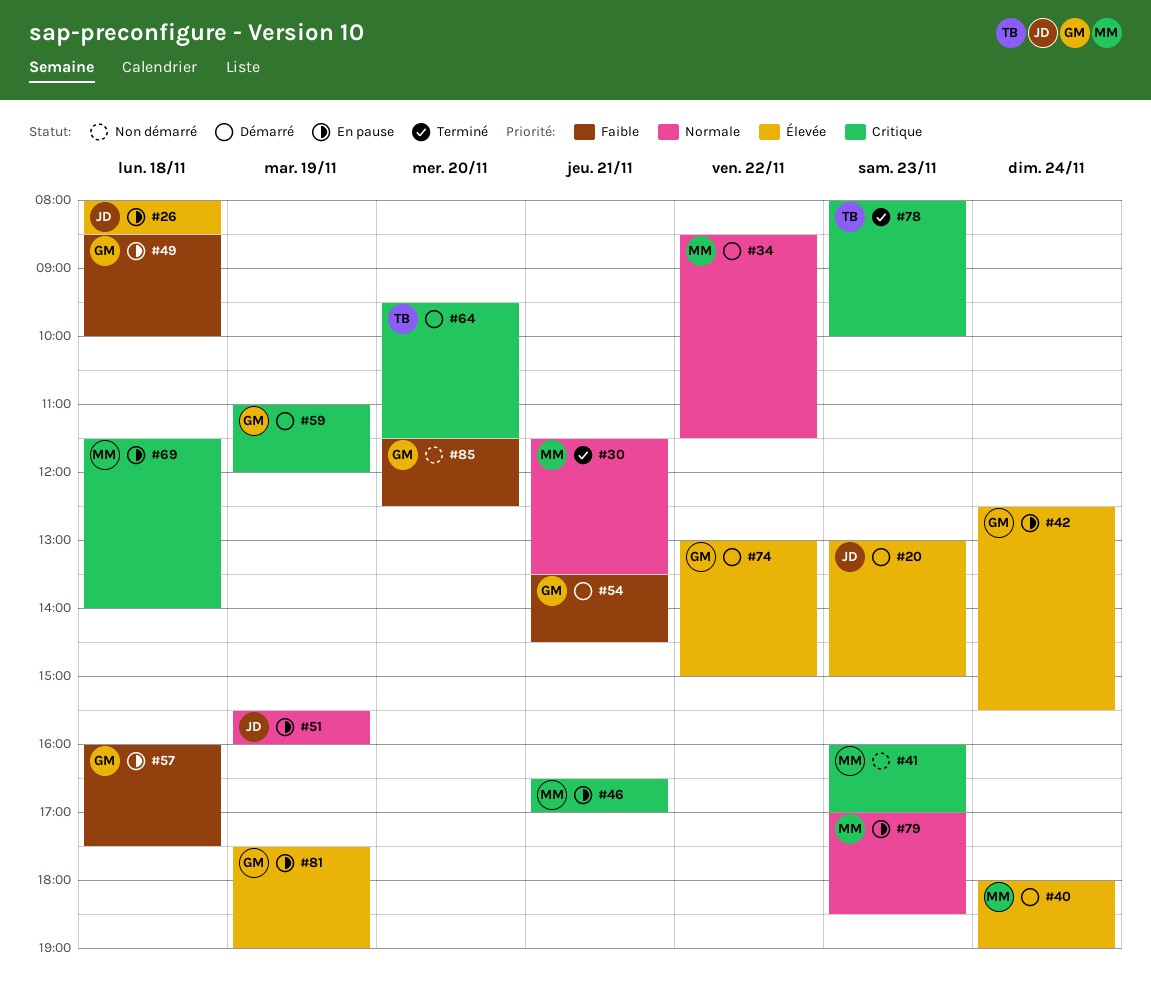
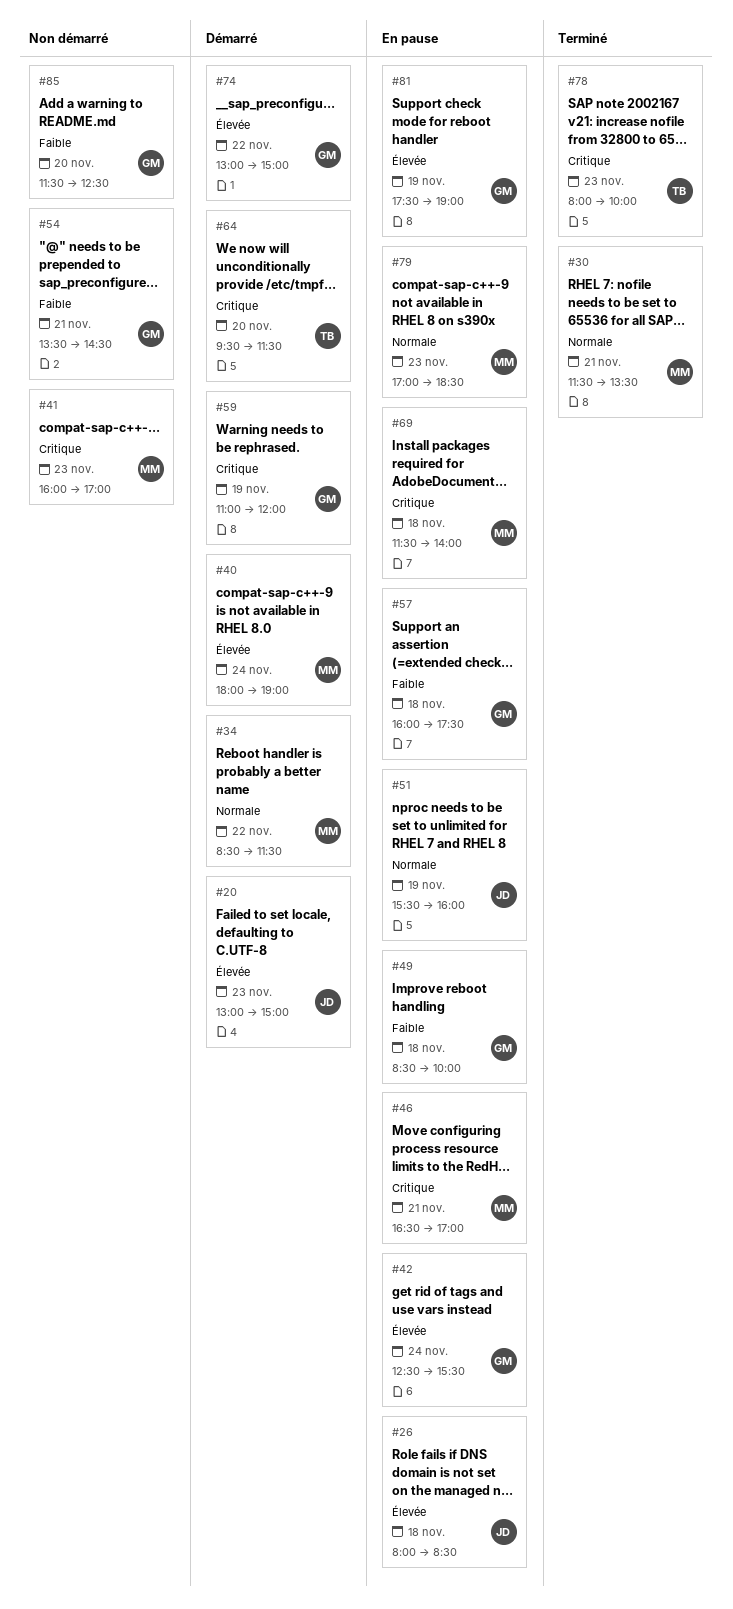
#54, status: Démarré -> Non démarré

